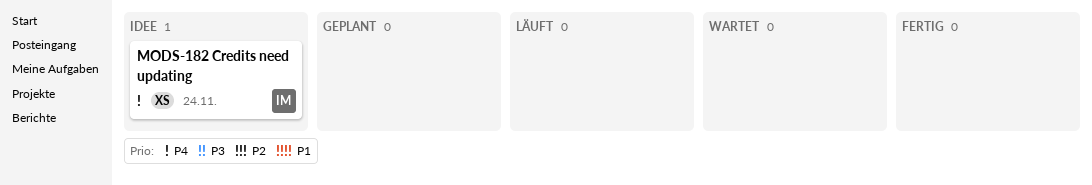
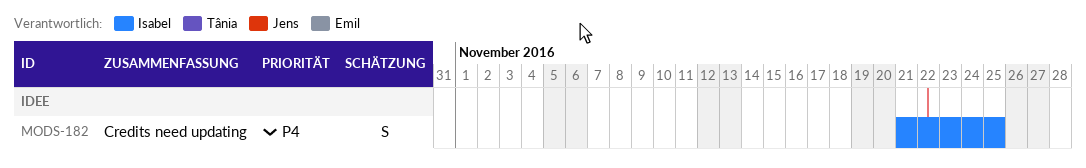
MODS-182, estimate: XS -> S
MODS-182, due: Nov 24 -> Nov 25

